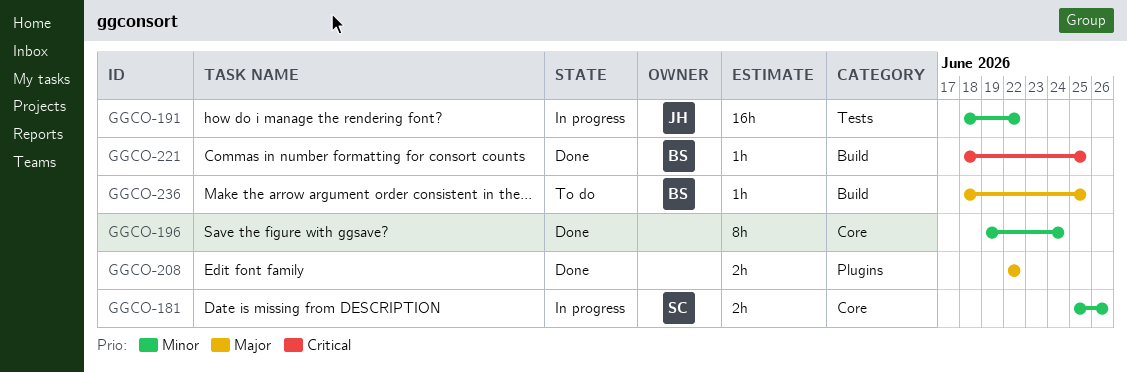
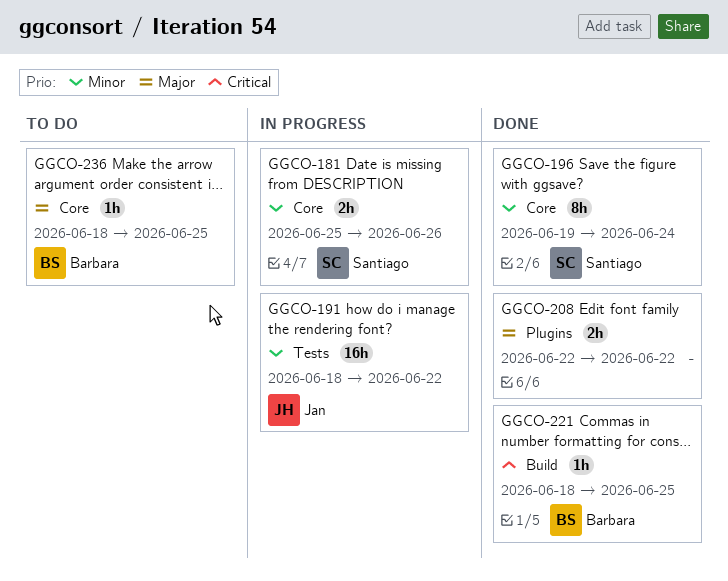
GGCO-196, owner: none -> Santiago
GGCO-236, label: Build -> Core

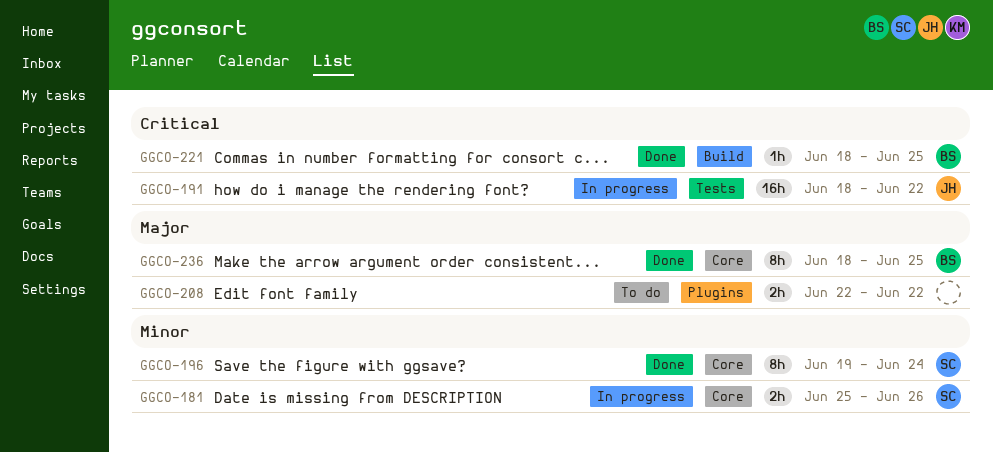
GGCO-191, priority: Minor -> Critical
GGCO-208, status: Done -> To do
GGCO-236, status: To do -> Done
GGCO-236, estimate: 1h -> 8h

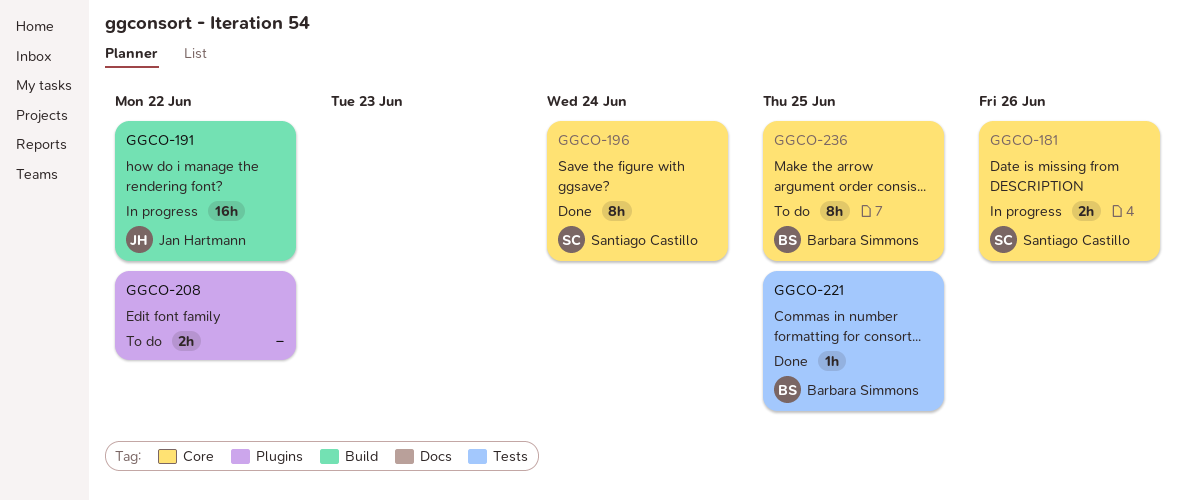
GGCO-191, label: Tests -> Build
GGCO-221, label: Build -> Tests
GGCO-236, status: Done -> To do

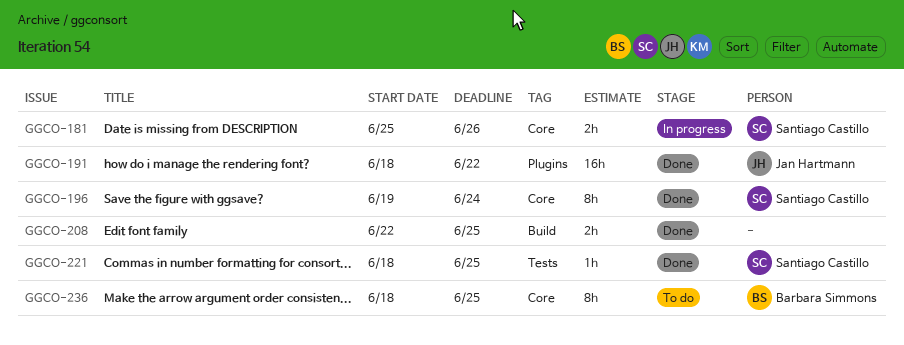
GGCO-191, status: In progress -> Done
GGCO-191, label: Build -> Plugins
GGCO-208, status: To do -> Done
GGCO-208, label: Plugins -> Build
GGCO-208, due: Jun 22 -> Jun 25
GGCO-221, owner: Barbara Simmons -> Santiago Castillo

